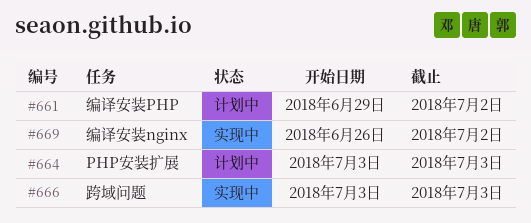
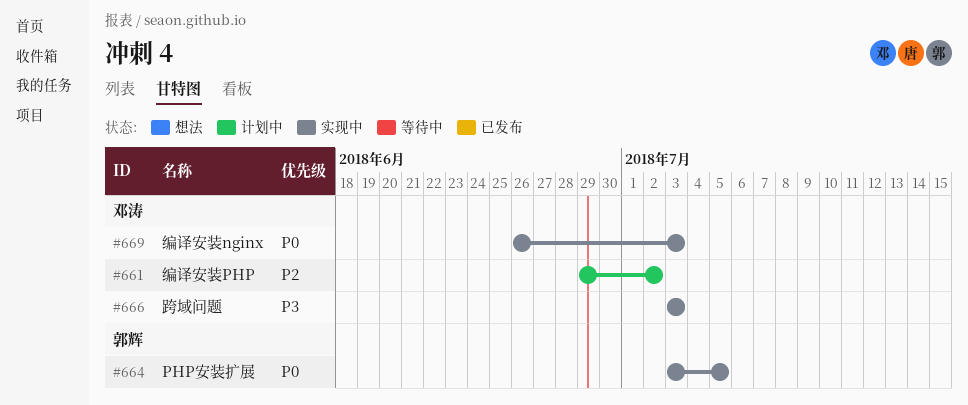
#664, status: 计划中 -> 实现中
#664, due: Jul 3 -> Jul 5
#669, due: Jul 2 -> Jul 3

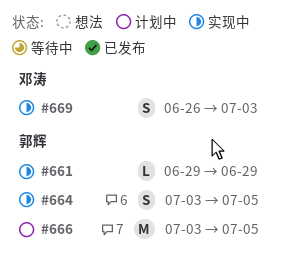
#661, status: 计划中 -> 实现中
#661, owner: 邓涛 -> 郭辉
#661, due: Jul 2 -> Jun 29
#666, status: 实现中 -> 计划中
#666, owner: 邓涛 -> 郭辉
#666, due: Jul 3 -> Jul 5

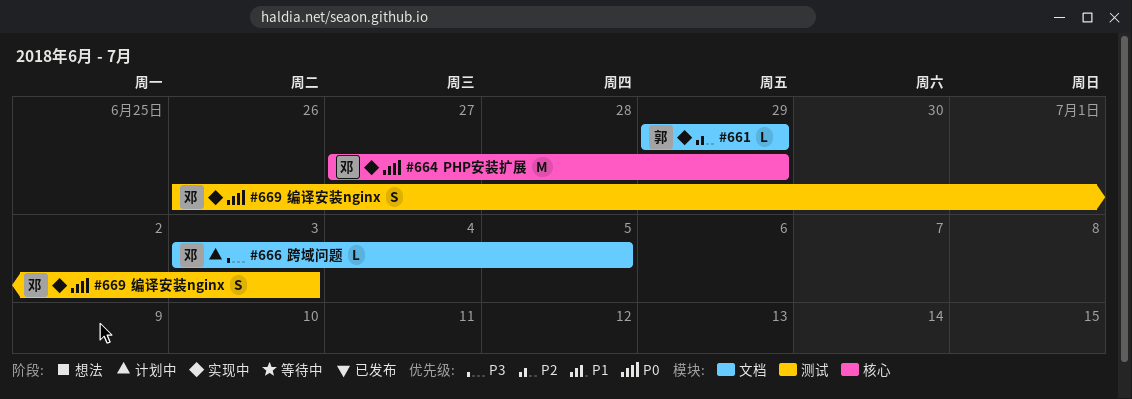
#664, owner: 郭辉 -> 邓涛
#664, estimate: S -> M
#664, start: Jul 3 -> Jun 27
#664, due: Jul 5 -> Jun 29
#666, owner: 郭辉 -> 邓涛
#666, estimate: M -> L

